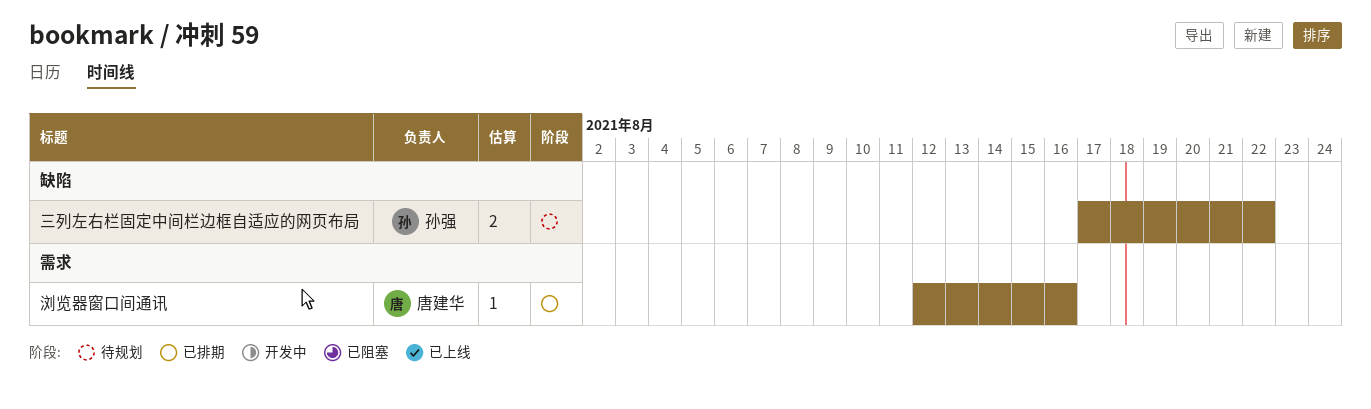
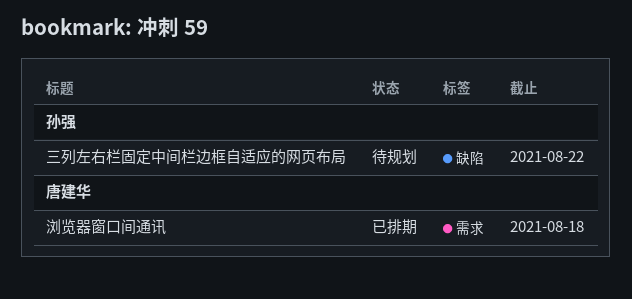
浏览器窗口间通讯, due: Aug 16 -> Aug 18

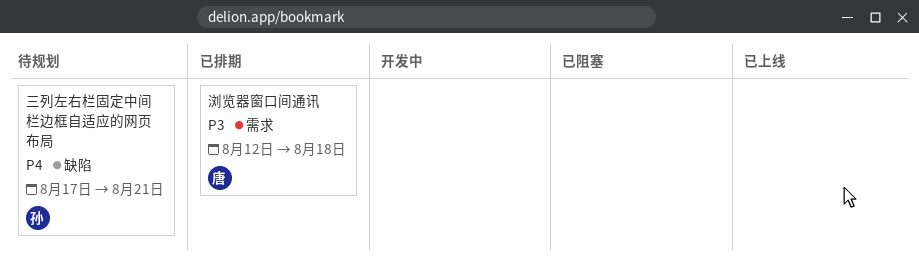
三列左右栏固定中间栏边框自适应的网页布局, due: Aug 22 -> Aug 21

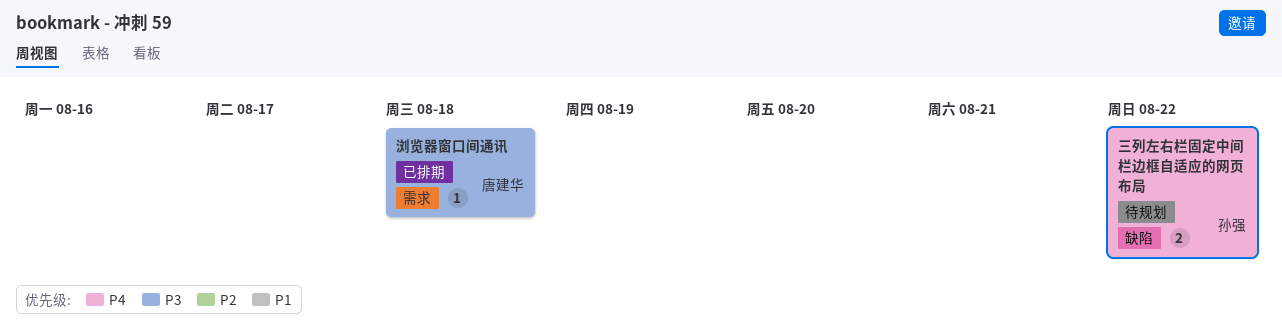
三列左右栏固定中间栏边框自适应的网页布局, due: Aug 21 -> Aug 22

